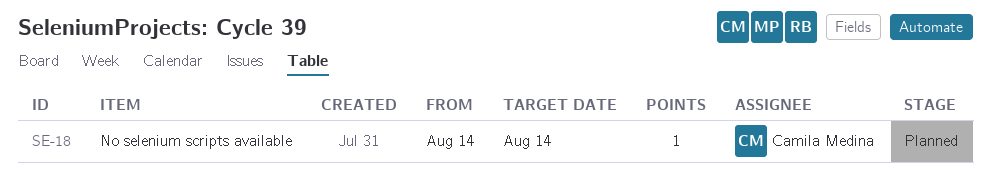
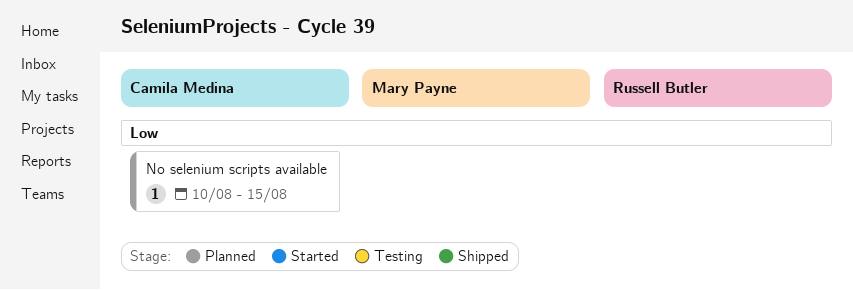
No selenium scripts available, start: Aug 14 -> Aug 10
No selenium scripts available, due: Aug 14 -> Aug 15

